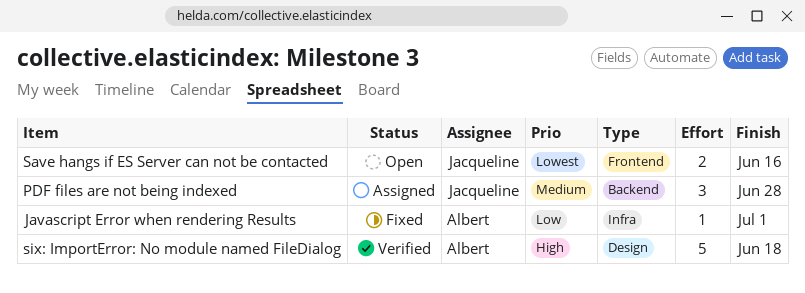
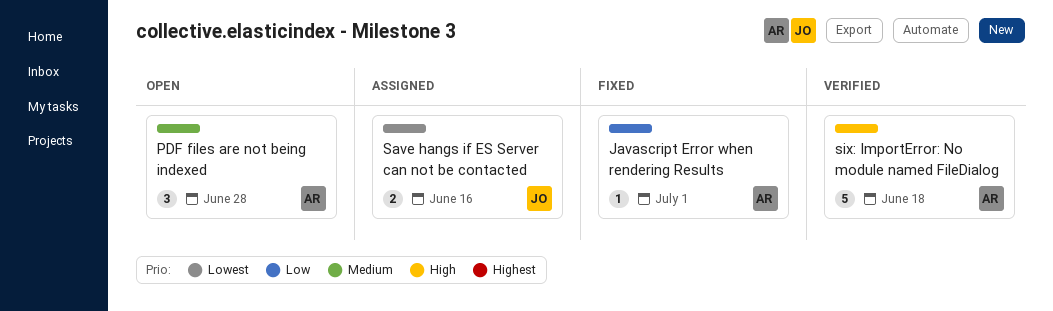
PDF files are not being indexed, status: Assigned -> Open
PDF files are not being indexed, owner: Jacqueline -> Albert
Save hangs if ES Server can not be contacted, status: Open -> Assigned

